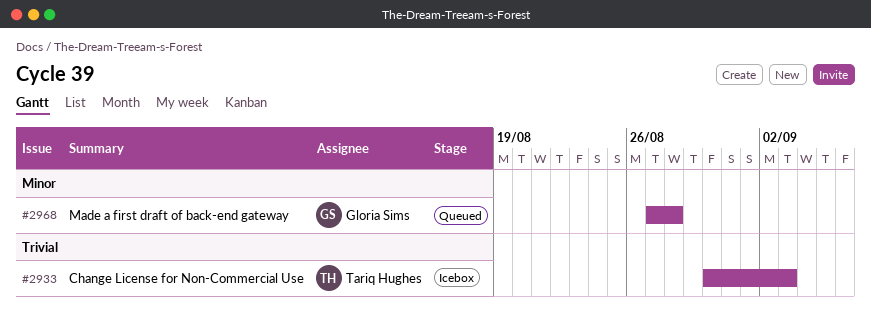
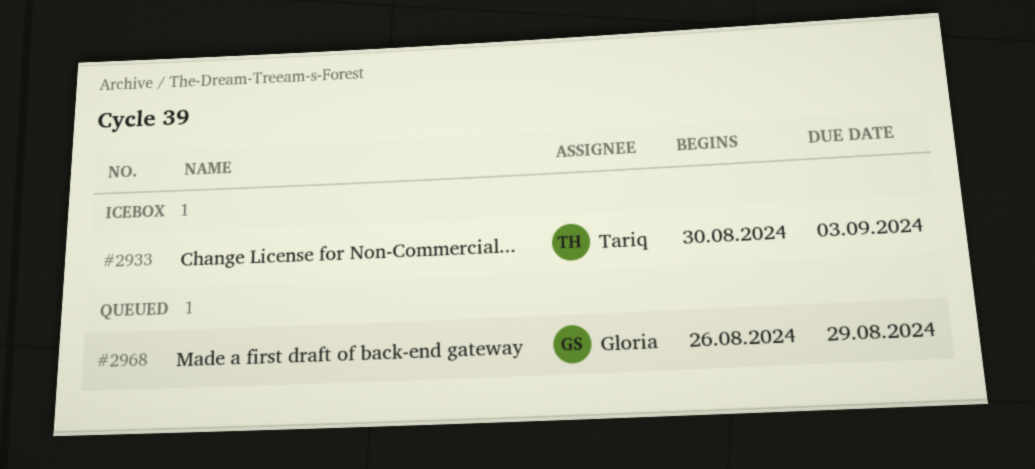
#2968, start: Aug 27 -> Aug 26
#2968, due: Aug 28 -> Aug 29

